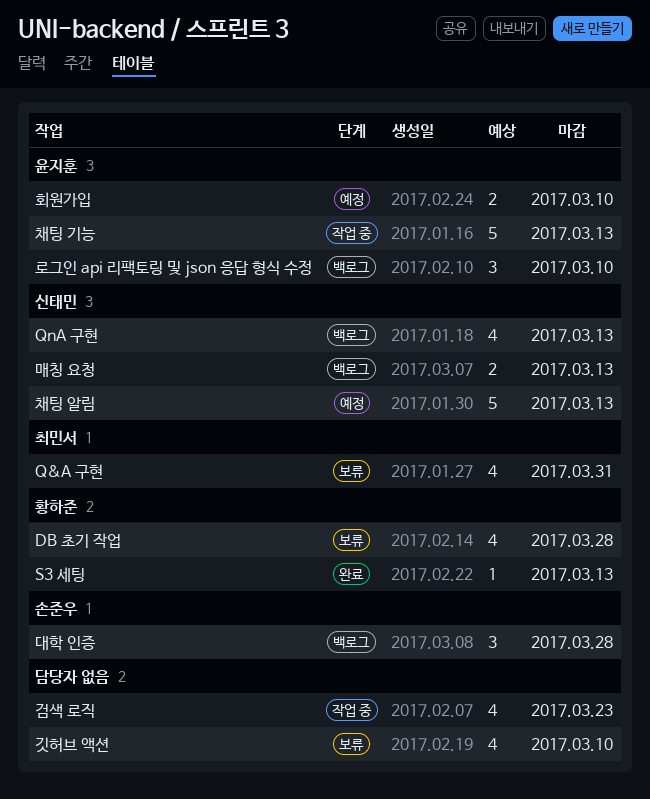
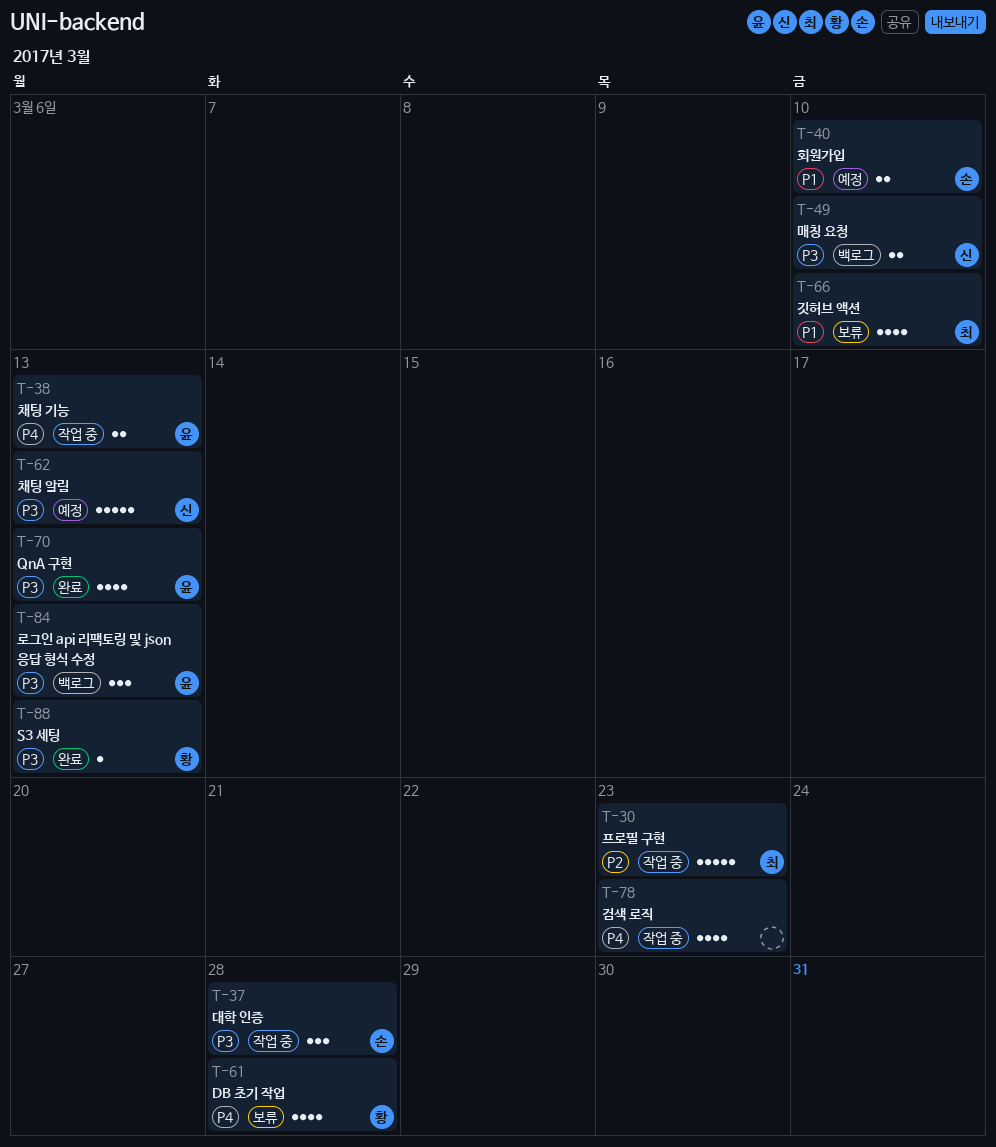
Q&A 구현: present -> none
QnA 구현, status: 백로그 -> 완료
QnA 구현, owner: 신태민 -> 윤지훈
깃허브 액션, owner: none -> 최민서
대학 인증, status: 백로그 -> 작업 중
로그인 api 리팩토링 및 json 응답 형식 수정, due: Mar 10 -> Mar 13
매칭 요청, due: Mar 13 -> Mar 10
채팅 기능, estimate: 5 -> 2
프로필 구현: none -> present
회원가입, owner: 윤지훈 -> 손준우

